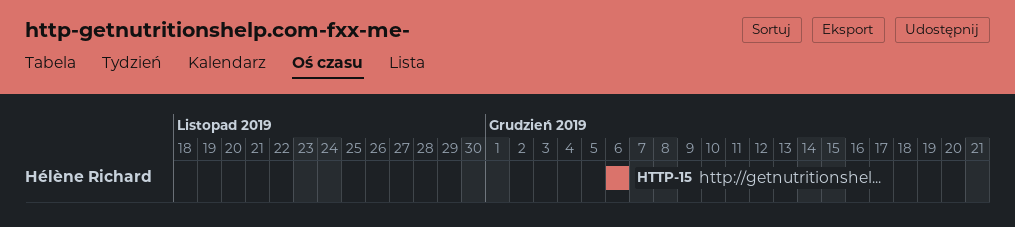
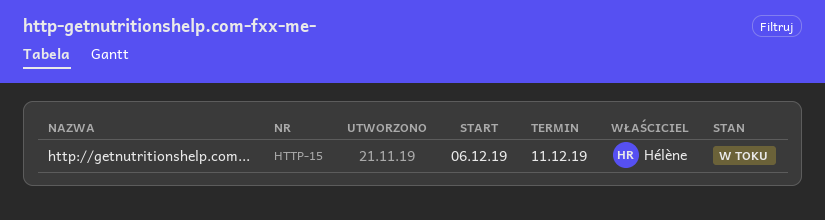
HTTP-15, due: Dec 6 -> Dec 11

